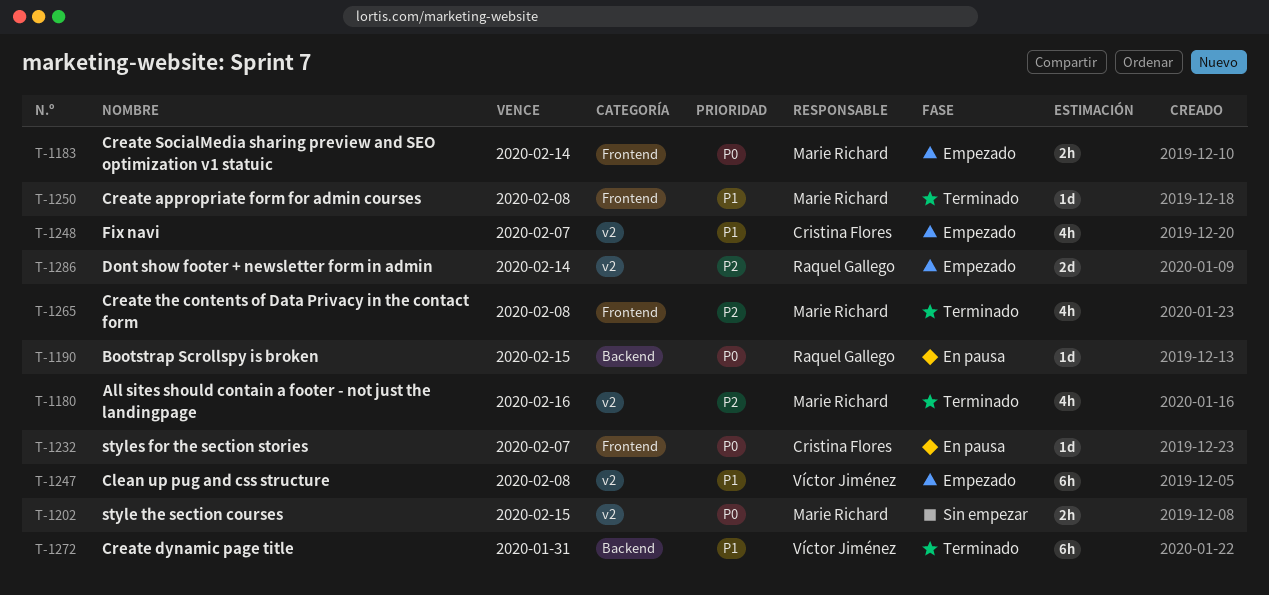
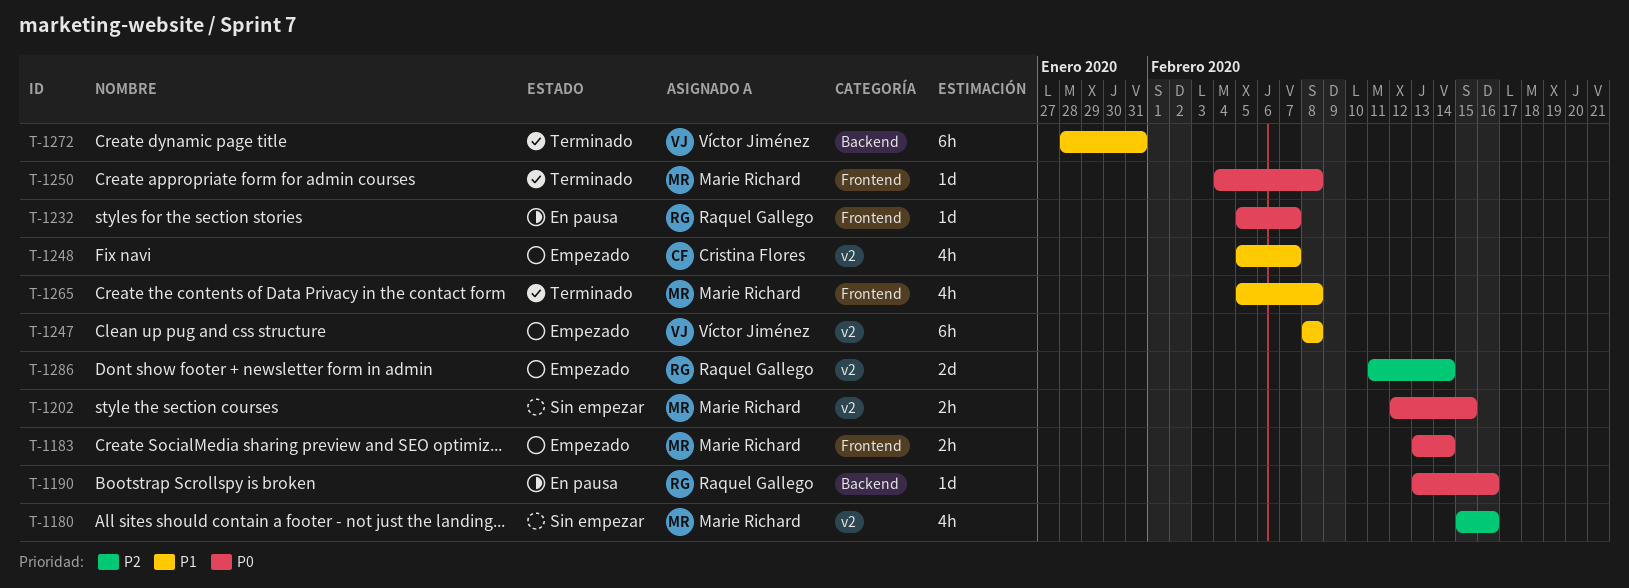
T-1180, status: Terminado -> Sin empezar
T-1190, due: Feb 15 -> Feb 16
T-1232, owner: Cristina Flores -> Raquel Gallego
T-1250, priority: P1 -> P0
T-1265, priority: P2 -> P1

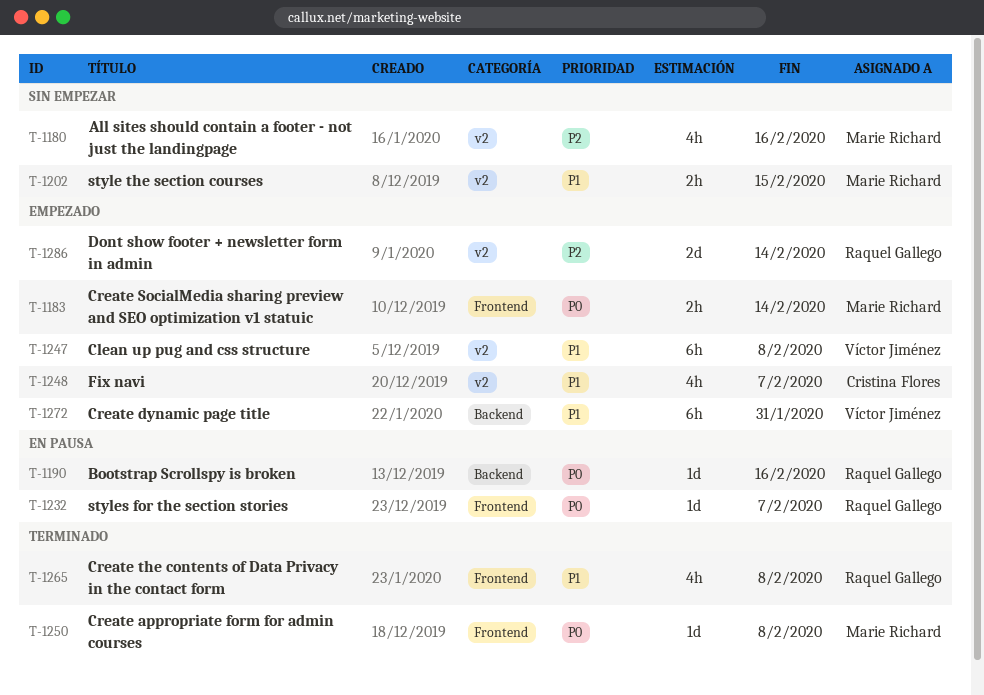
T-1202, priority: P0 -> P1
T-1265, owner: Marie Richard -> Raquel Gallego
T-1272, status: Terminado -> Empezado

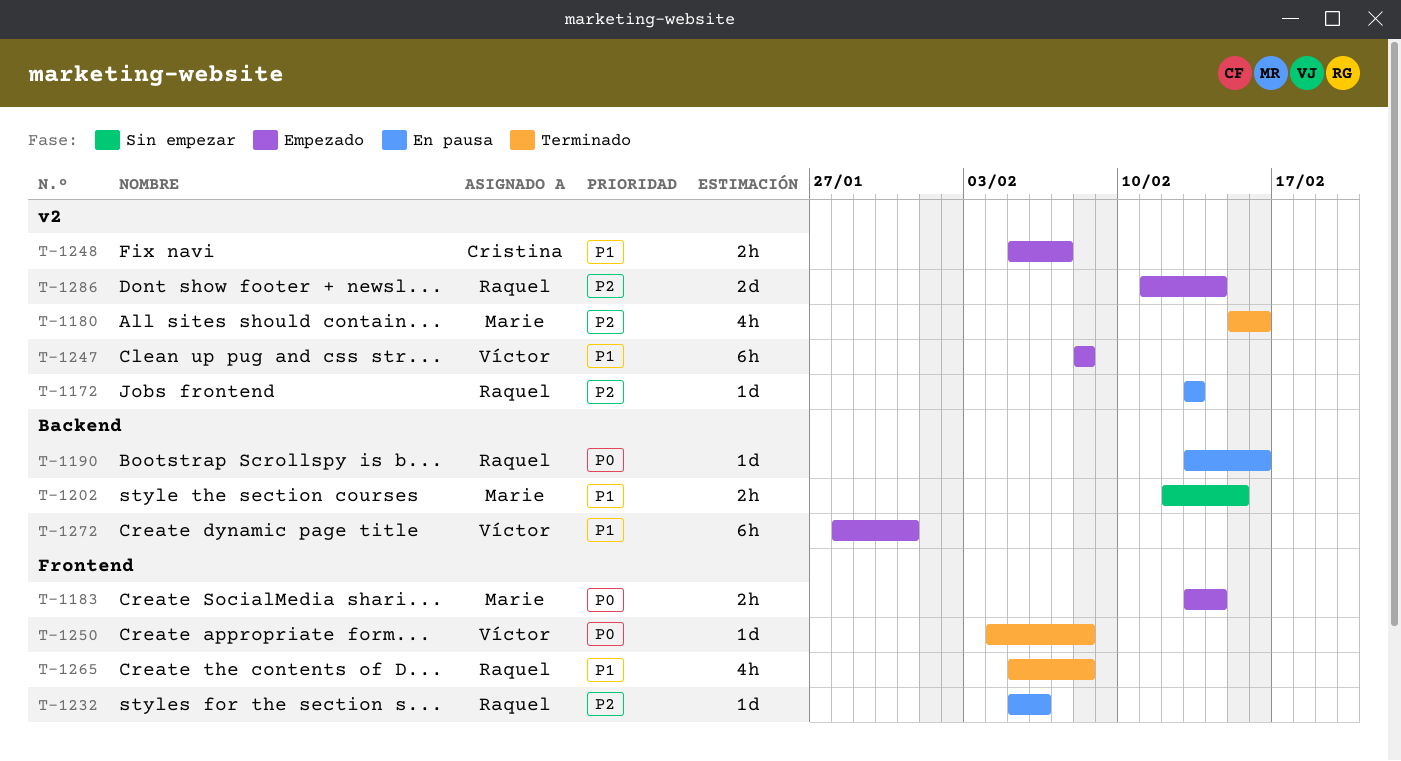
T-1172: none -> present
T-1180, status: Sin empezar -> Terminado
T-1202, label: v2 -> Backend
T-1232, priority: P0 -> P2
T-1232, due: Feb 7 -> Feb 6
T-1248, estimate: 4h -> 2h
T-1250, owner: Marie Richard -> Víctor Jiménez

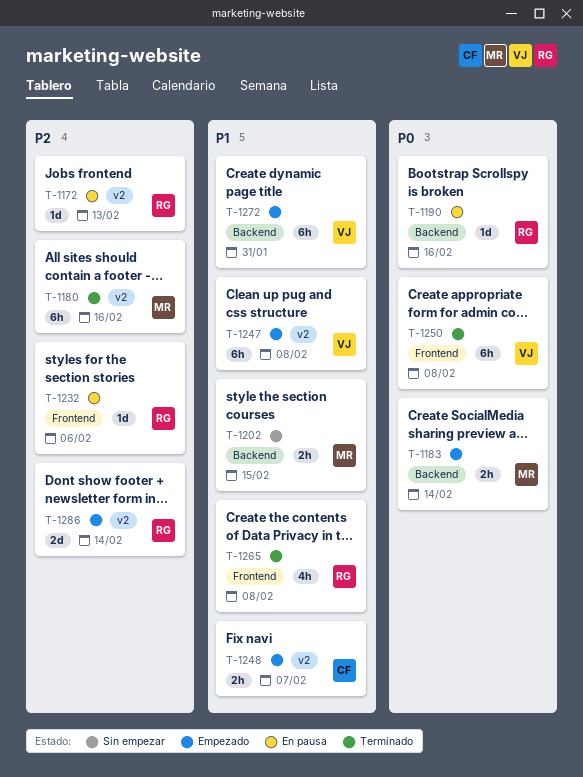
T-1180, estimate: 4h -> 6h
T-1183, label: Frontend -> Backend
T-1250, estimate: 1d -> 6h

